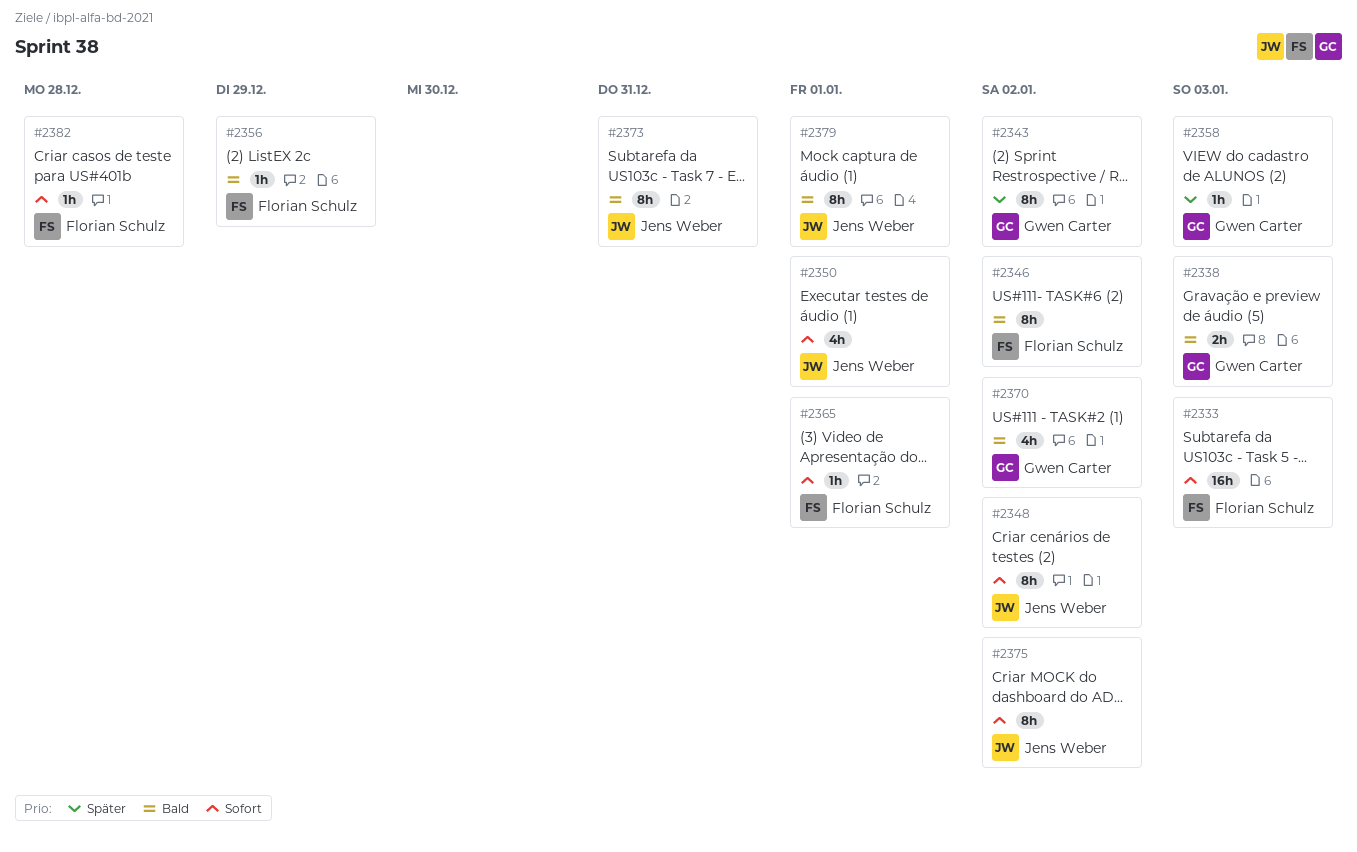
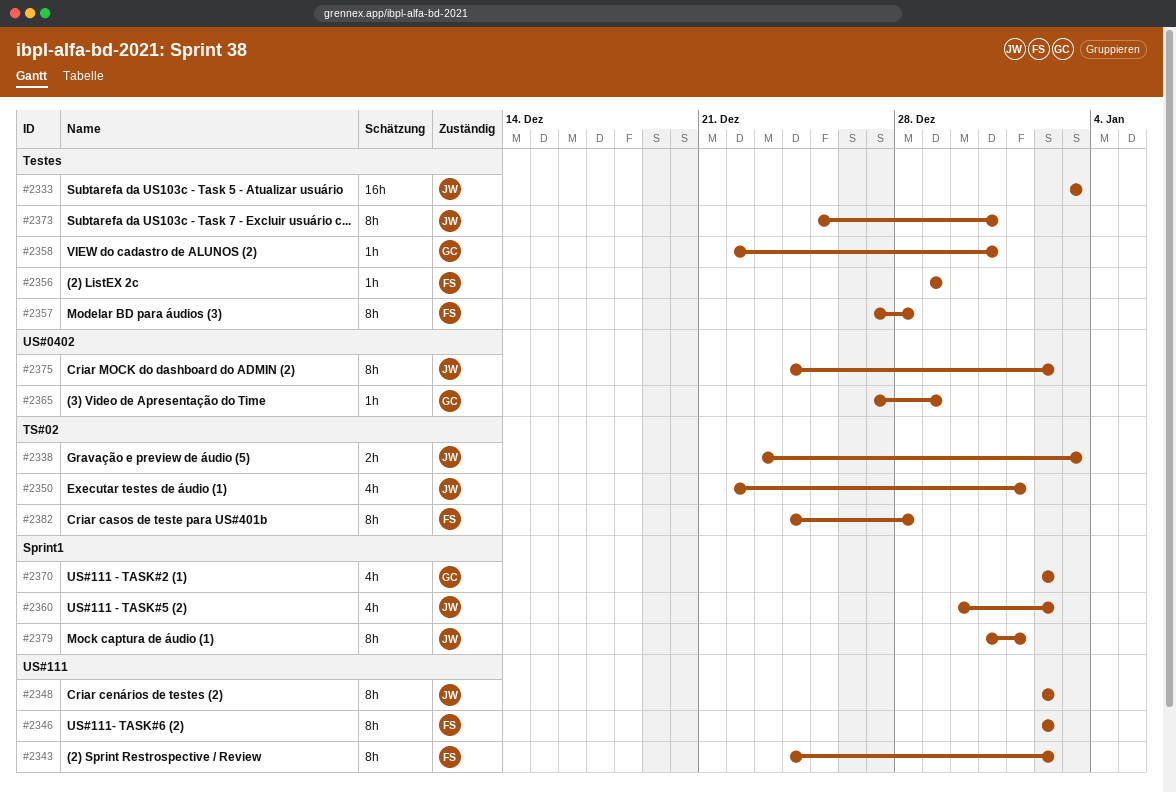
#2333, owner: Florian Schulz -> Jens Weber
#2338, owner: Gwen Carter -> Jens Weber
#2343, owner: Gwen Carter -> Florian Schulz
#2357: none -> present
#2358, due: Jan 3 -> Dec 31
#2360: none -> present
#2365, owner: Florian Schulz -> Gwen Carter
#2365, due: Jan 1 -> Dec 29
#2382, estimate: 1h -> 8h

